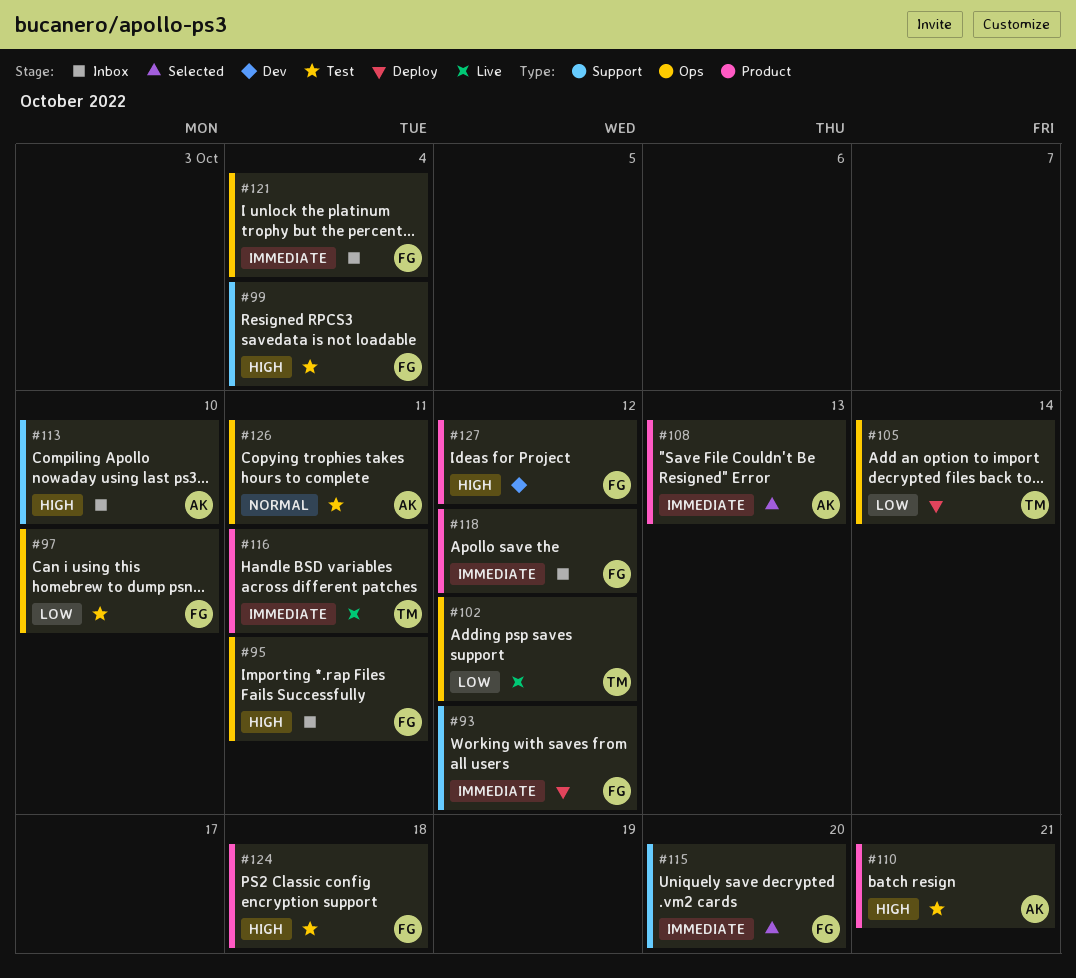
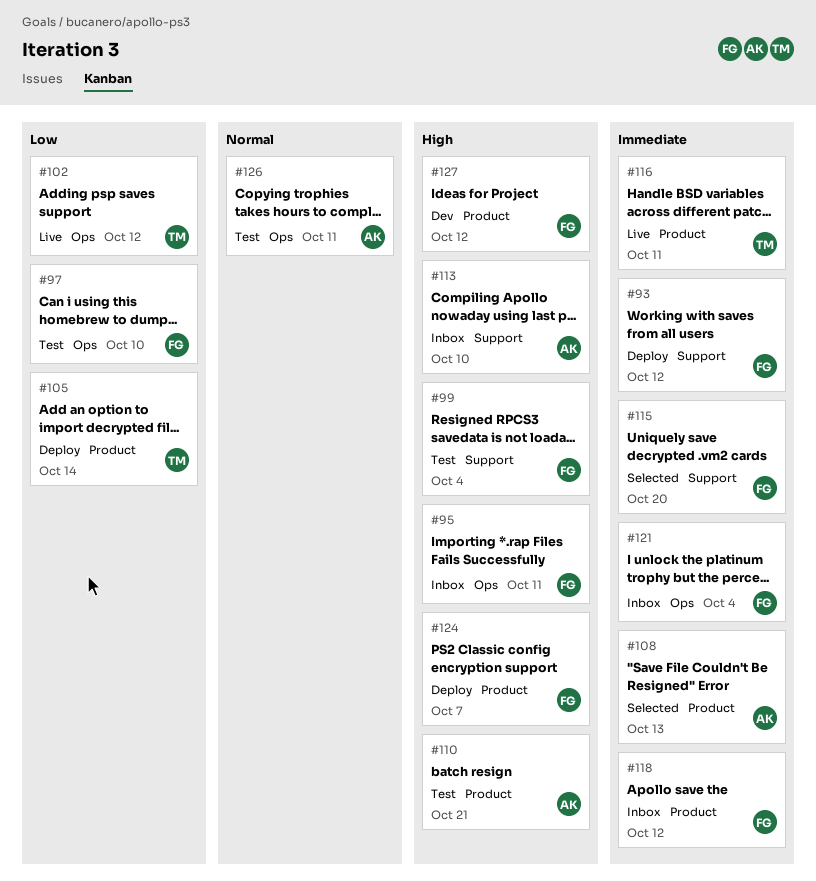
#105, label: Ops -> Product
#124, status: Test -> Deploy
#124, due: Oct 18 -> Oct 7

